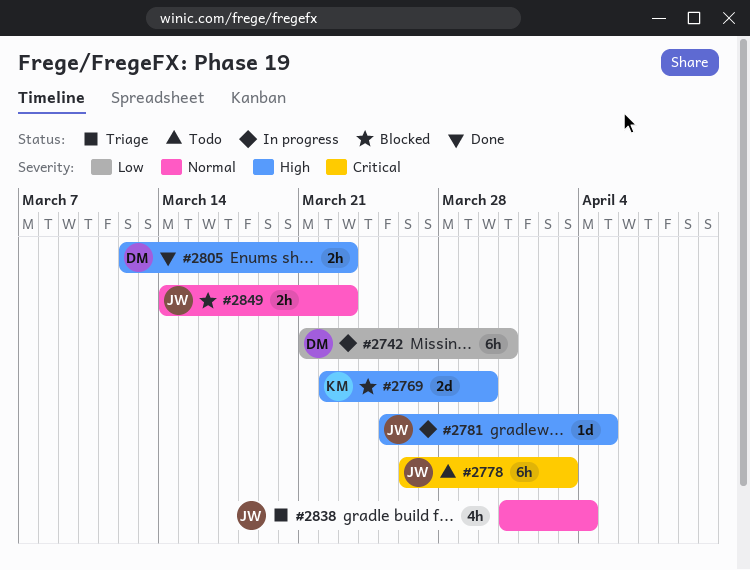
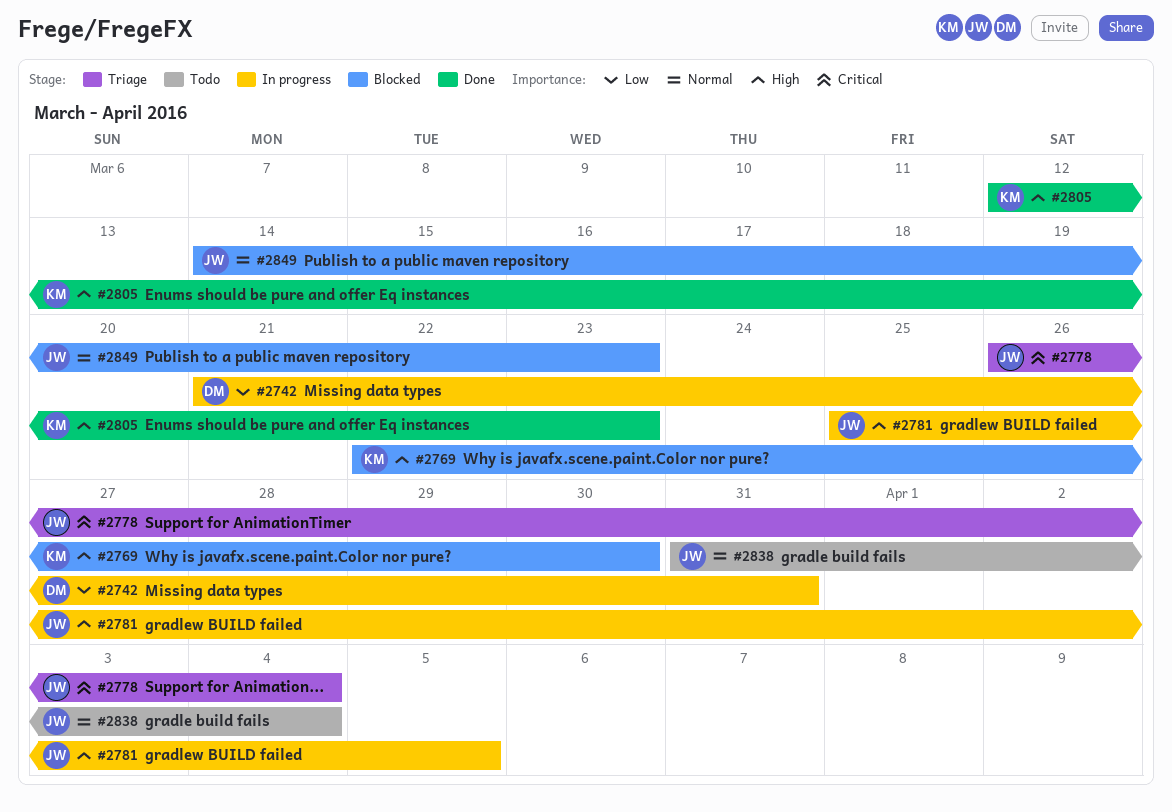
#2778, status: Todo -> Triage
#2778, due: Apr 3 -> Apr 4
#2805, owner: DM -> KM
#2838, status: Triage -> Todo

